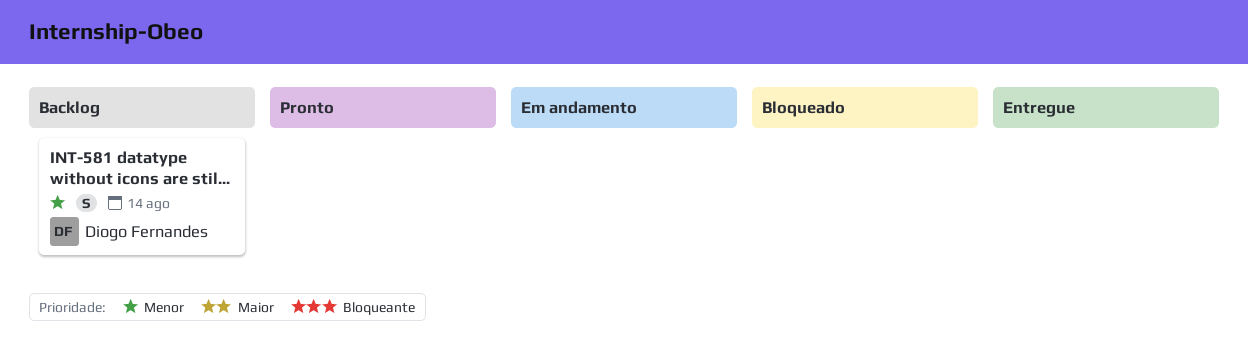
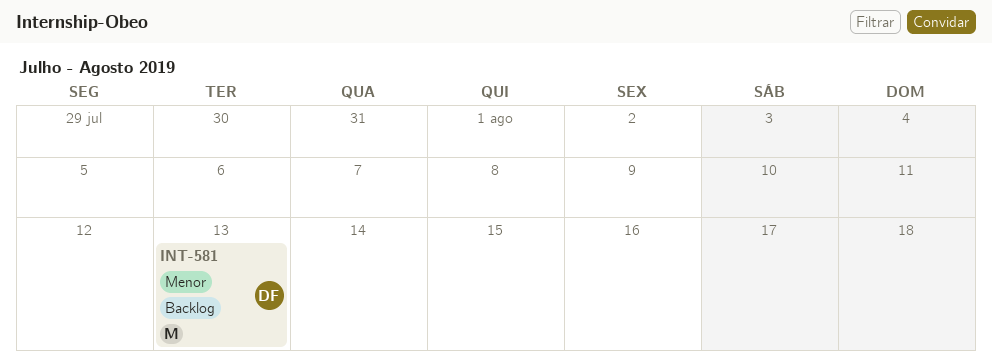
INT-581, estimate: S -> M
INT-581, due: Aug 14 -> Aug 13

